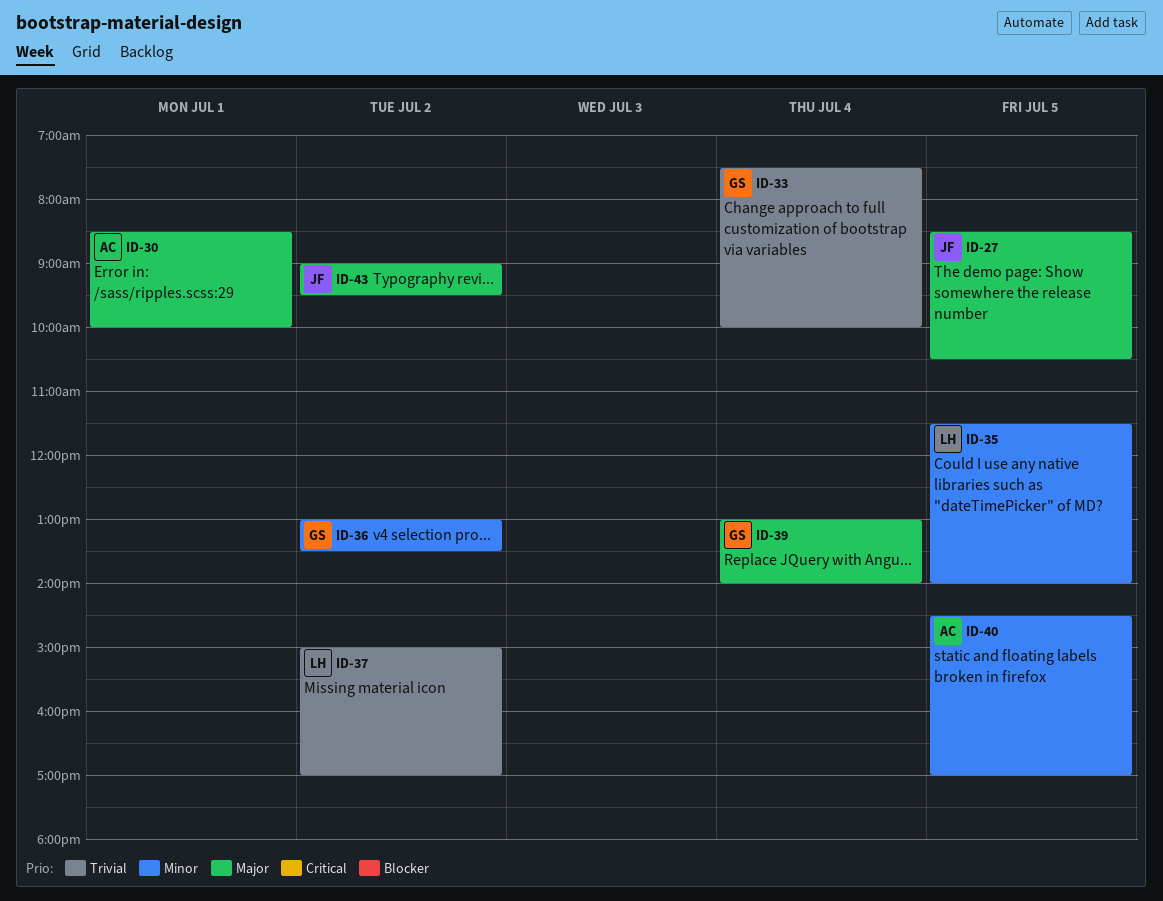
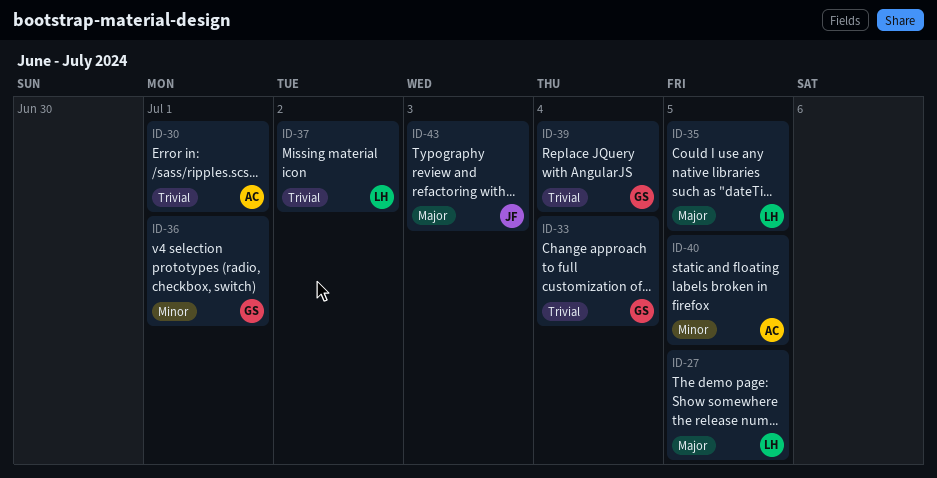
ID-27, owner: JF -> LH
ID-30, priority: Major -> Trivial
ID-35, priority: Minor -> Major
ID-36, day: Jul 2 -> Jul 1
ID-39, priority: Major -> Trivial
ID-43, day: Jul 2 -> Jul 3

